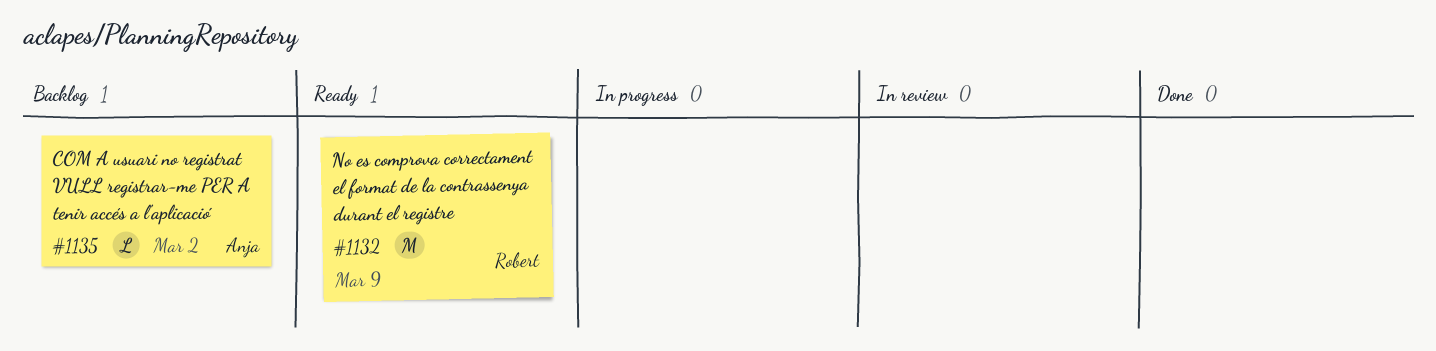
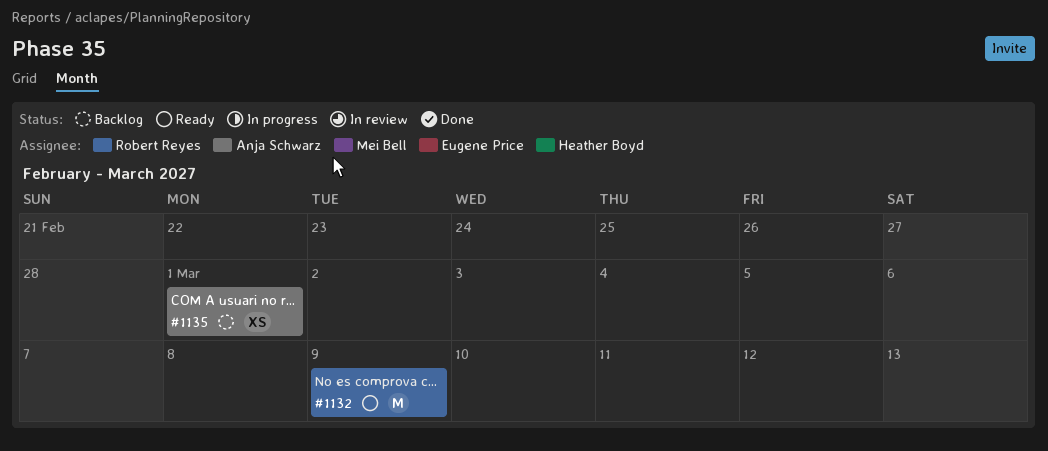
#1135, estimate: L -> XS
#1135, due: Mar 2 -> Mar 1

